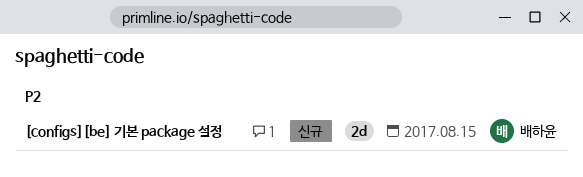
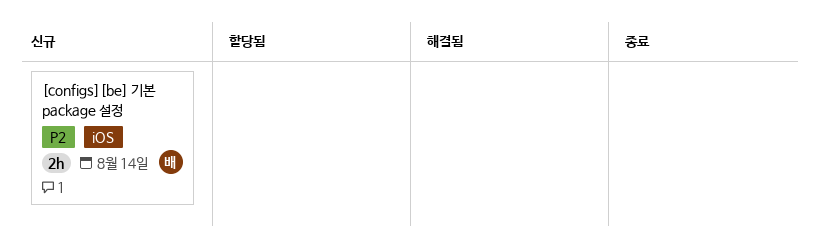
[configs][be] 기본 package 설정, estimate: 2d -> 2h
[configs][be] 기본 package 설정, due: Aug 15 -> Aug 14

